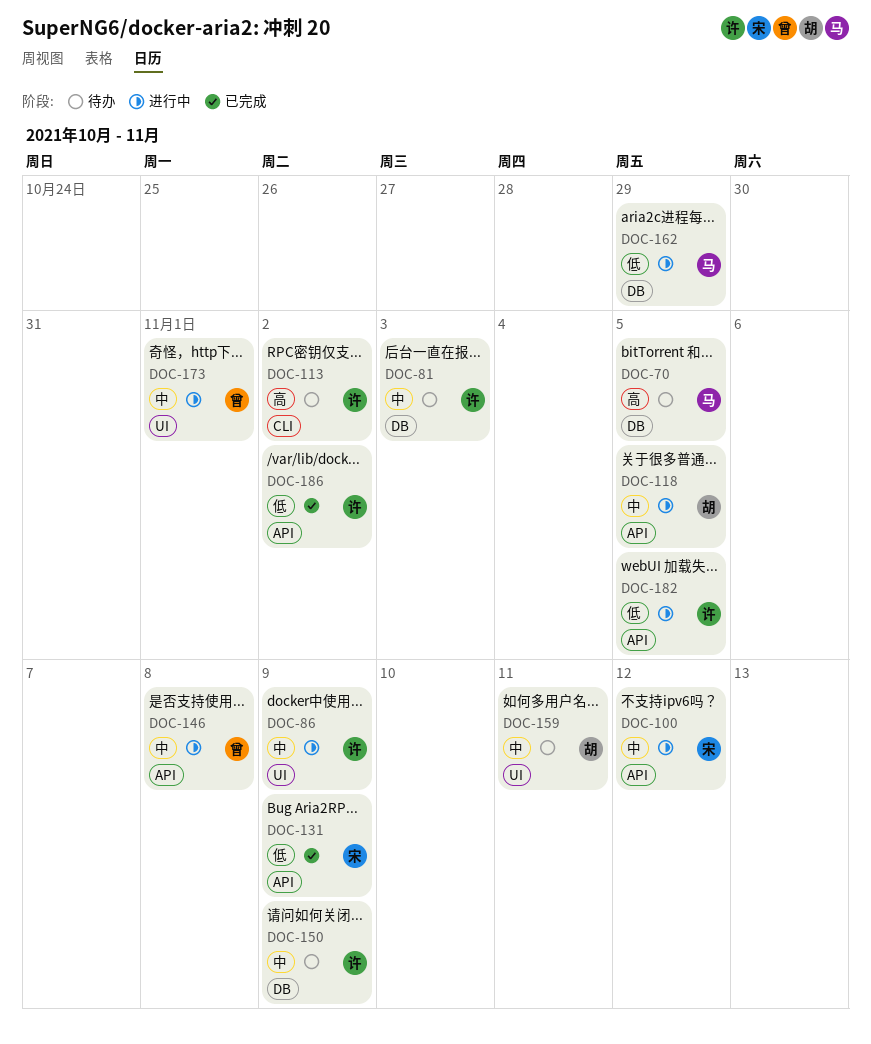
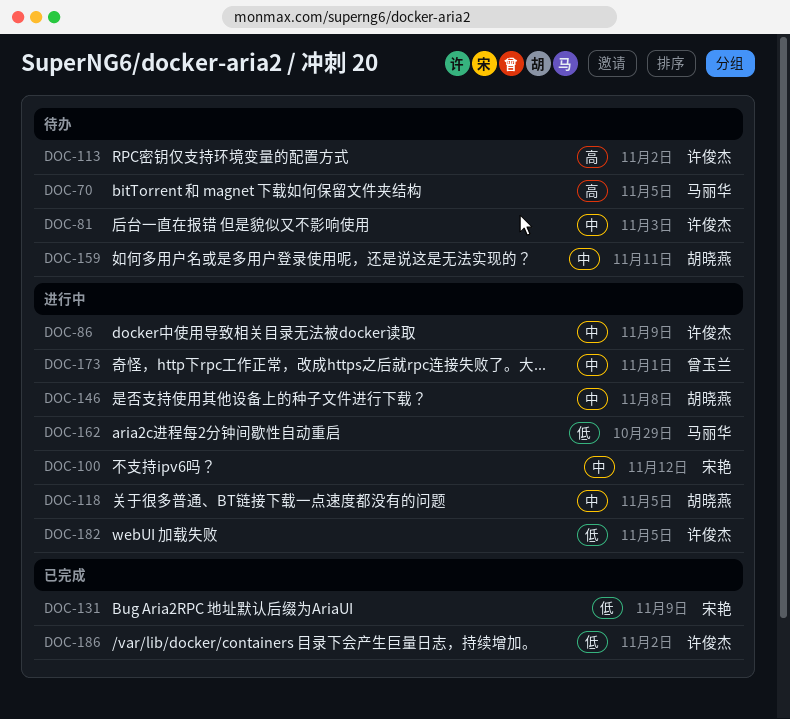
DOC-146, owner: 曾玉兰 -> 胡晓燕
DOC-150: present -> none

